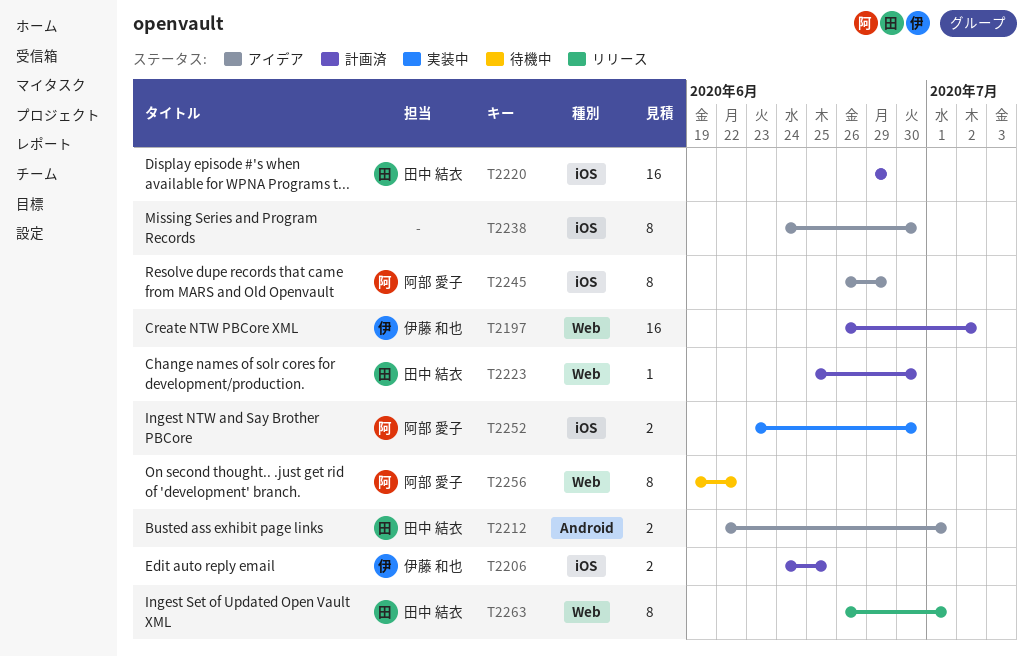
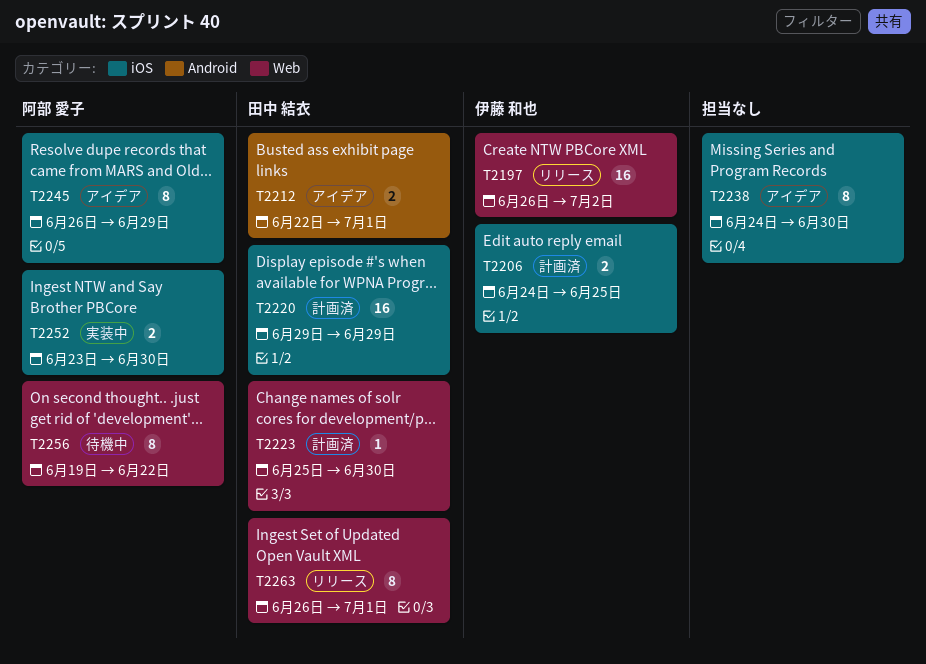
T2197, status: 計画済 -> リリース

